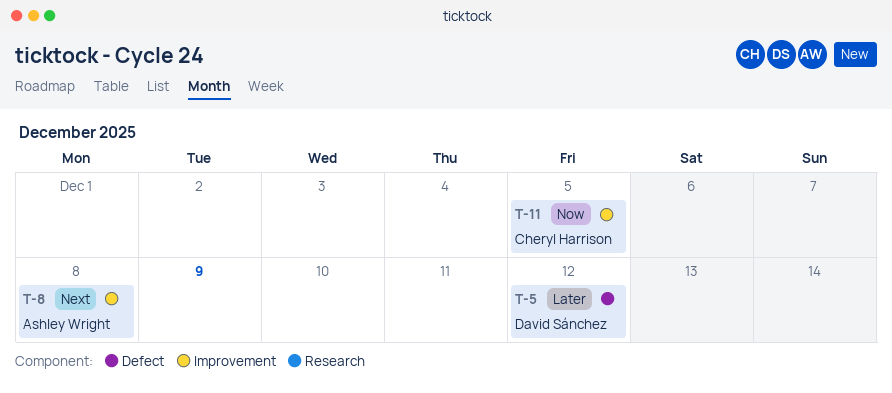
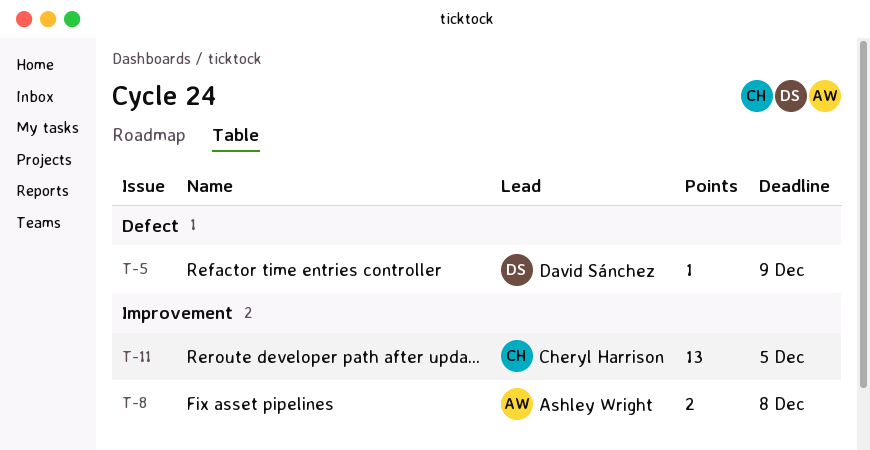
T-5, due: Dec 12 -> Dec 9

